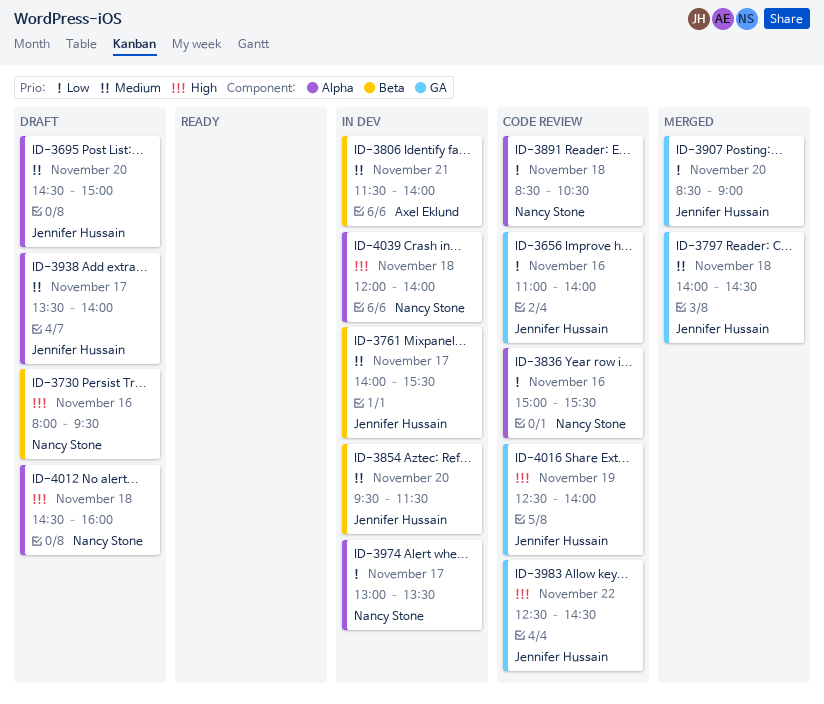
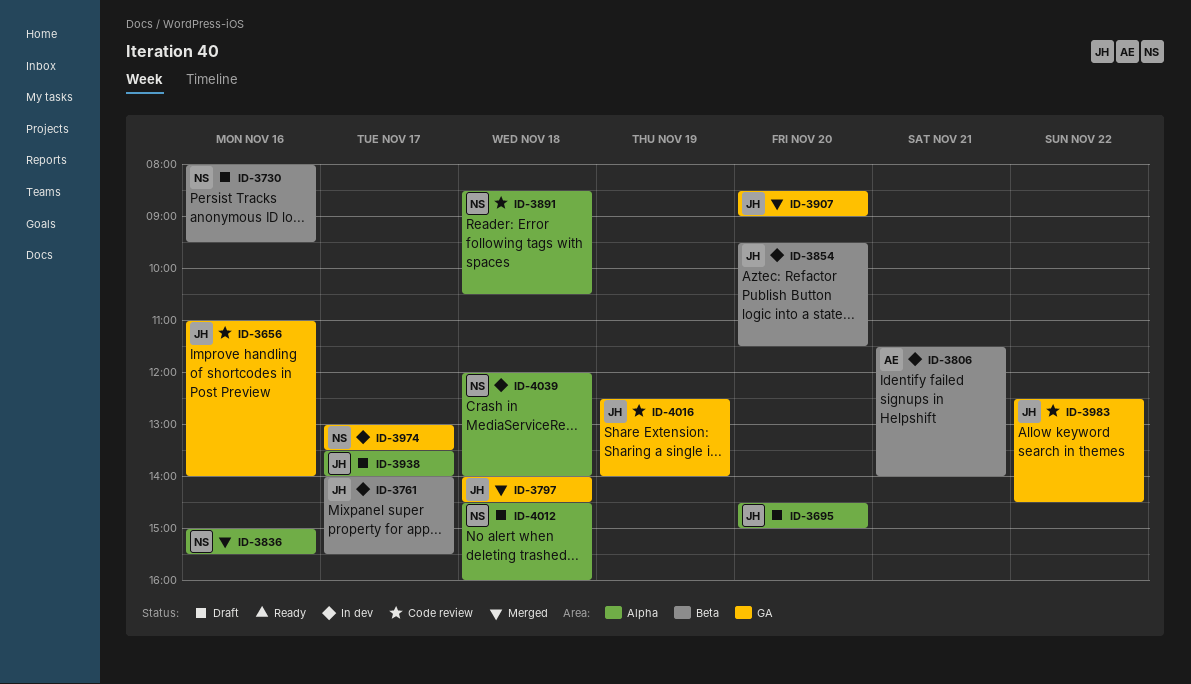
ID-3836, status: Code review -> Merged
ID-3974, label: Alpha -> GA

